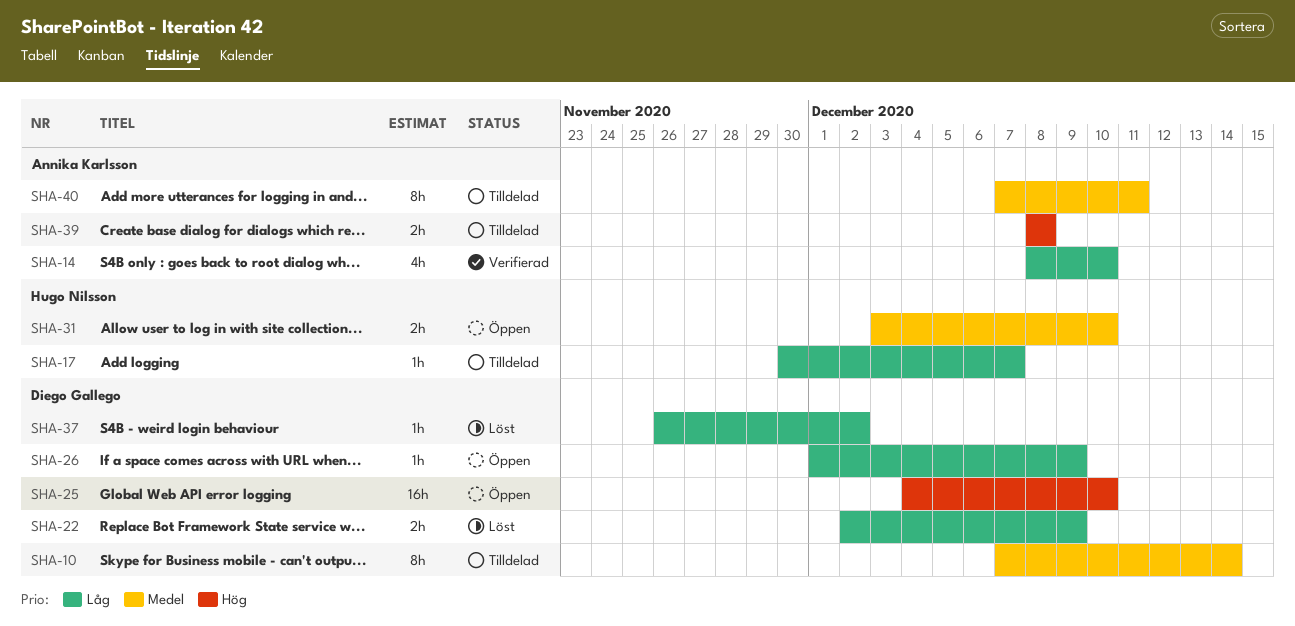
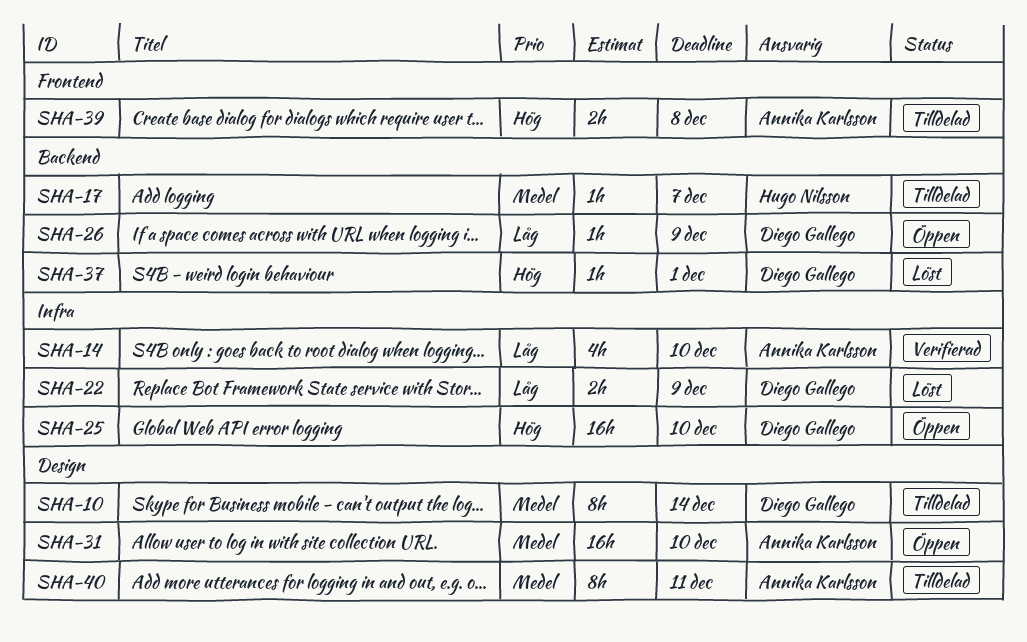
SHA-17, priority: Låg -> Medel
SHA-31, owner: Hugo Nilsson -> Annika Karlsson
SHA-31, estimate: 2h -> 16h
SHA-37, priority: Låg -> Hög
SHA-37, due: Dec 2 -> Dec 1

